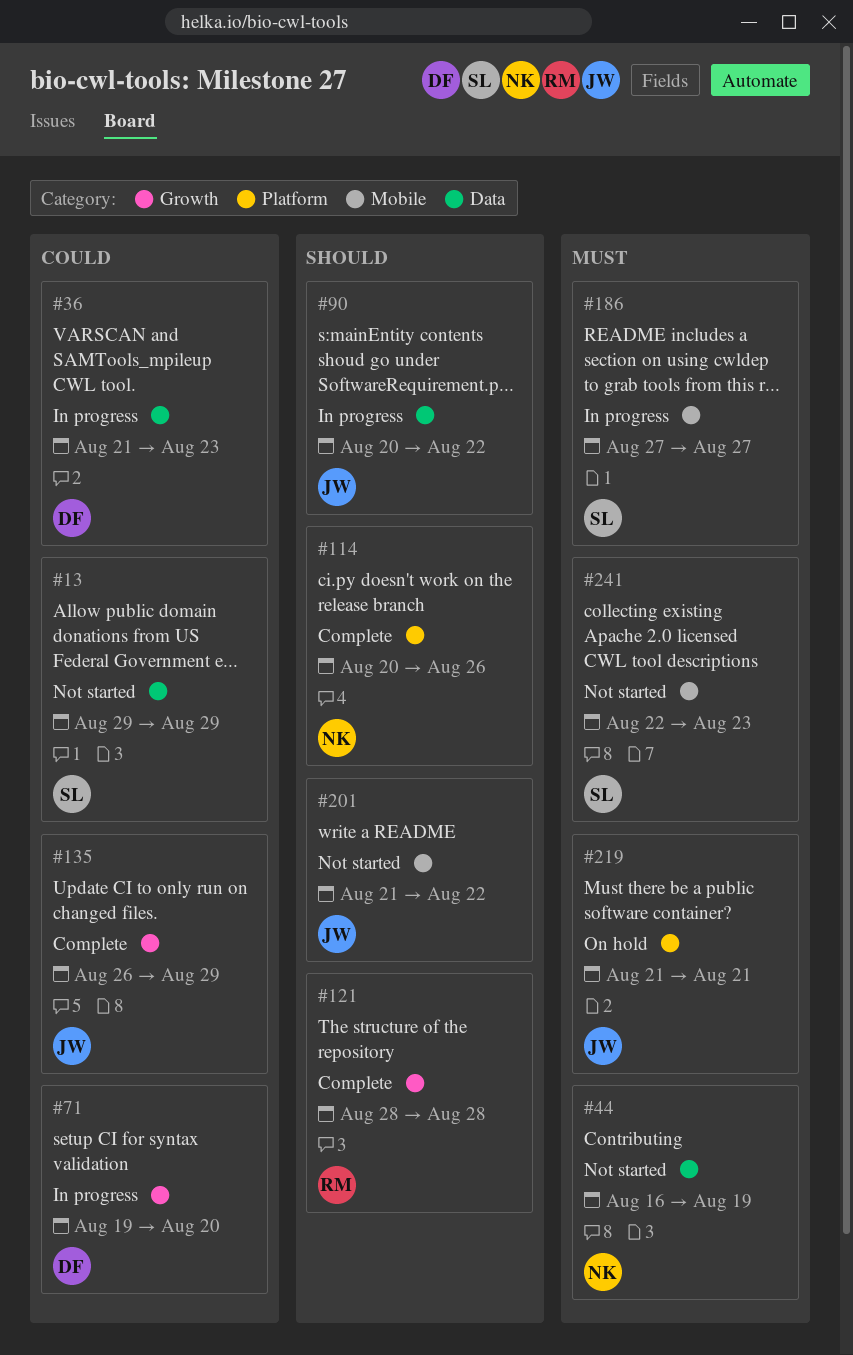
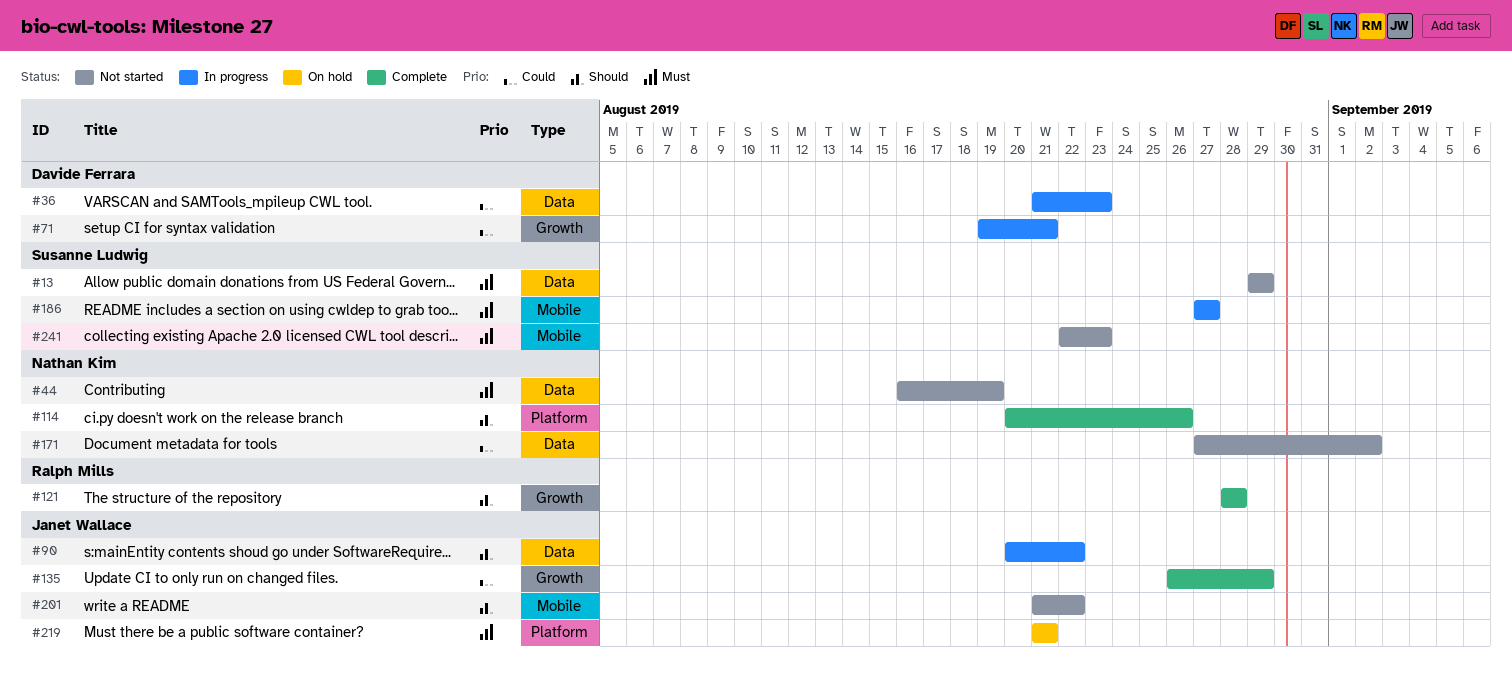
#13, priority: Could -> Must
#71, due: Aug 20 -> Aug 21
#171: none -> present

